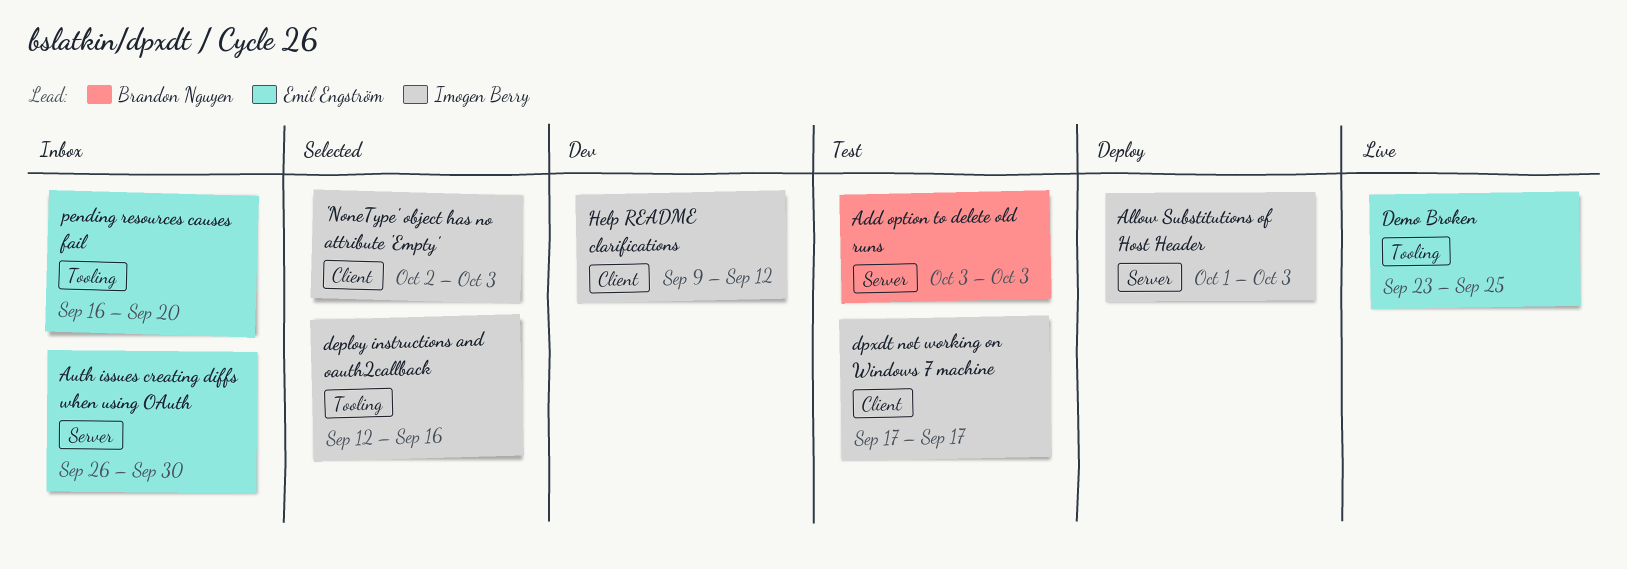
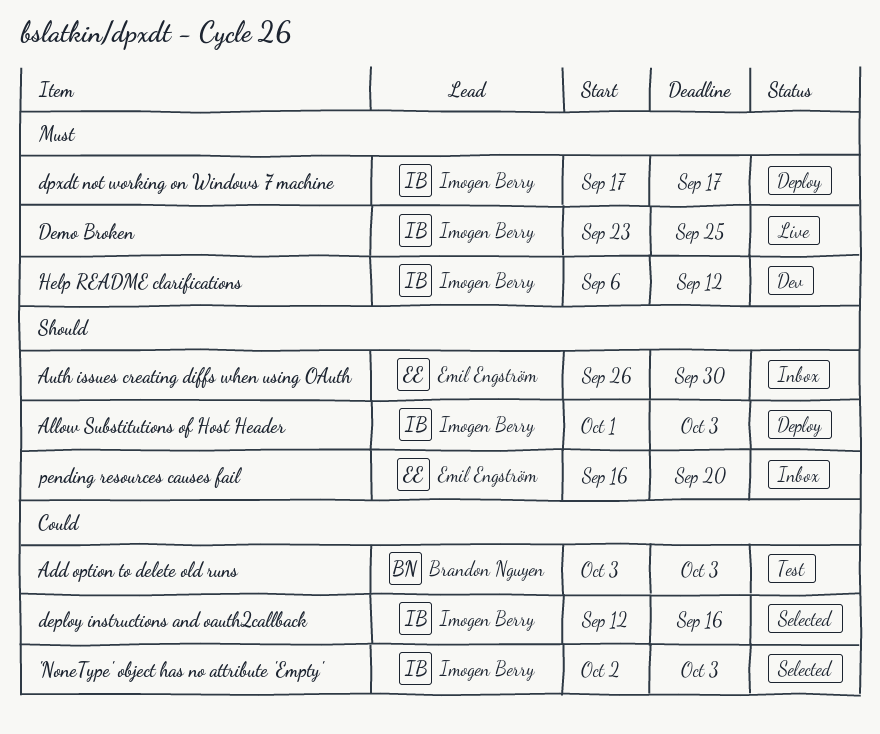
Demo Broken, owner: Emil Engström -> Imogen Berry
dpxdt not working on Windows 7 machine, status: Test -> Deploy
Help README clarifications, start: Sep 9 -> Sep 6

